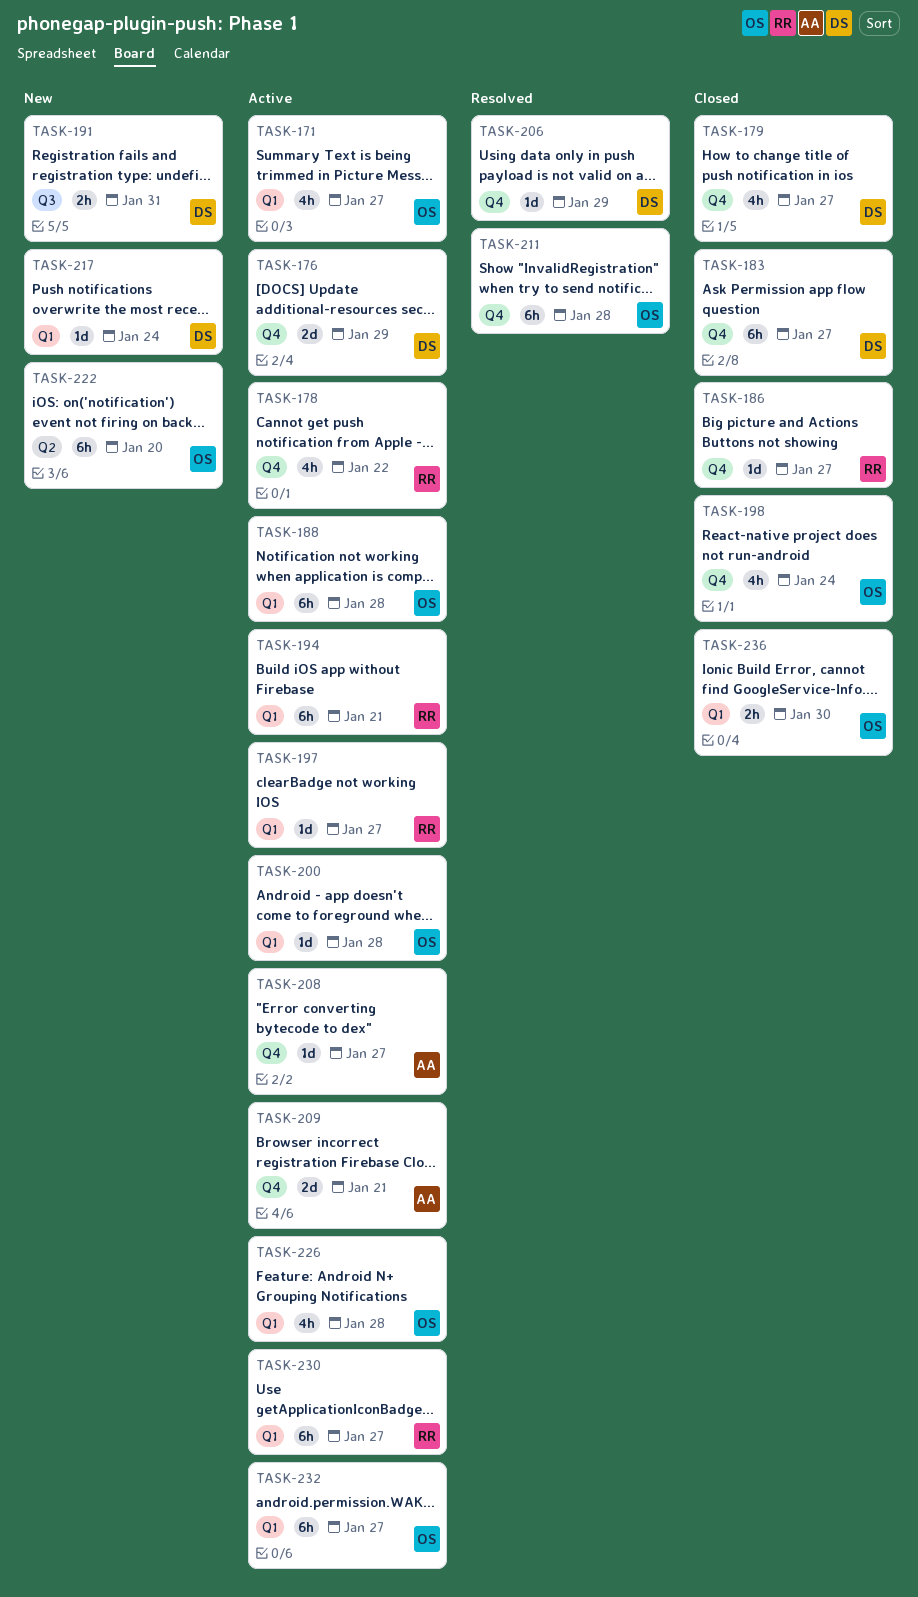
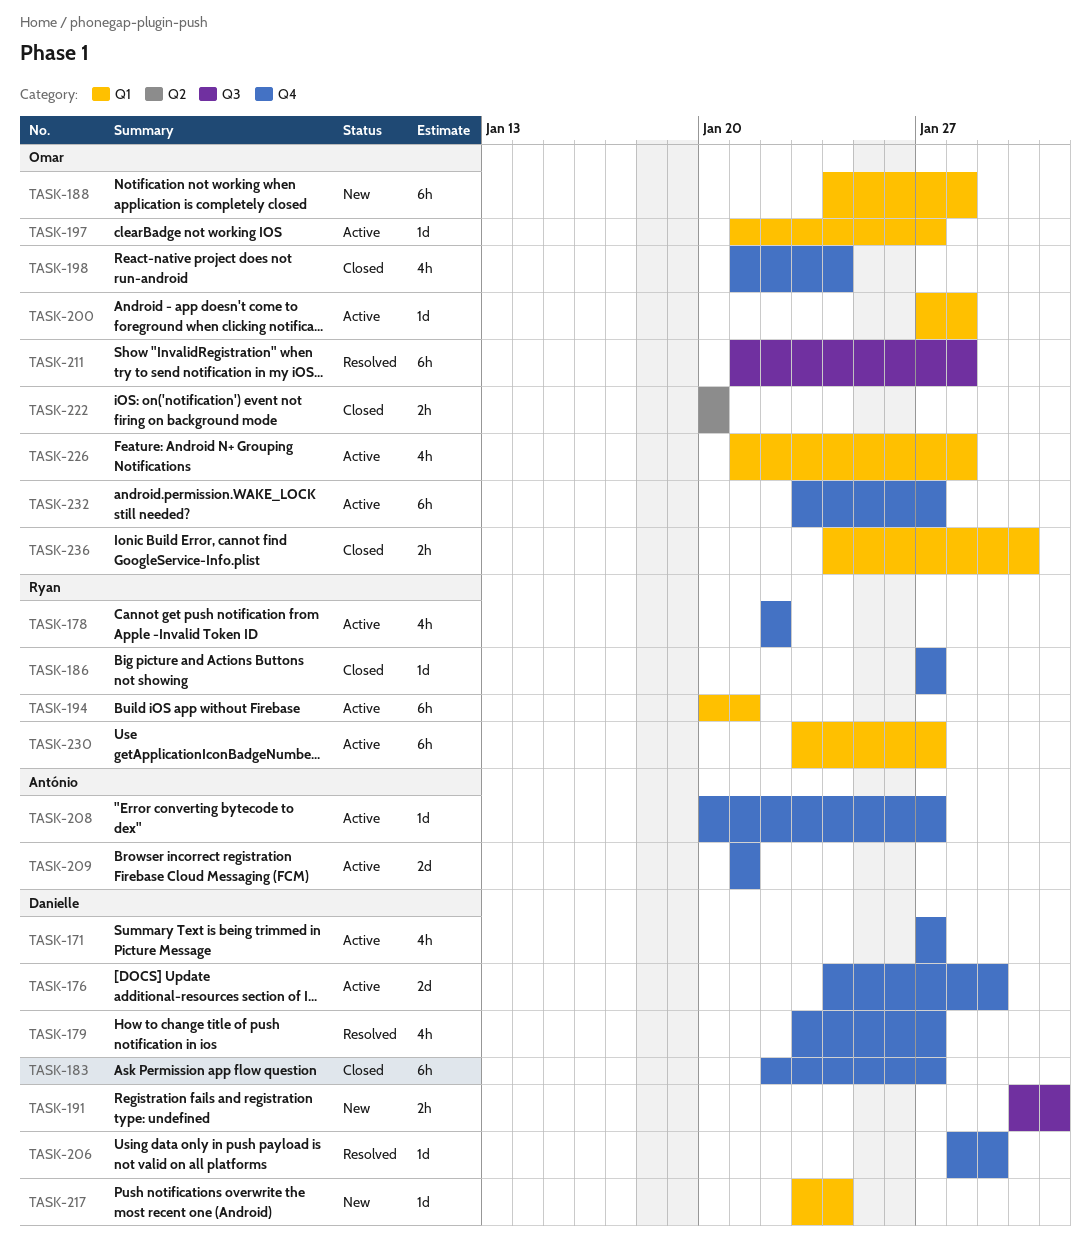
TASK-171, owner: Omar -> Danielle
TASK-171, label: Q1 -> Q4
TASK-179, status: Closed -> Resolved
TASK-188, status: Active -> New
TASK-197, owner: Ryan -> Omar
TASK-211, label: Q4 -> Q3
TASK-222, status: New -> Closed
TASK-222, estimate: 6h -> 2h
TASK-232, label: Q1 -> Q4

